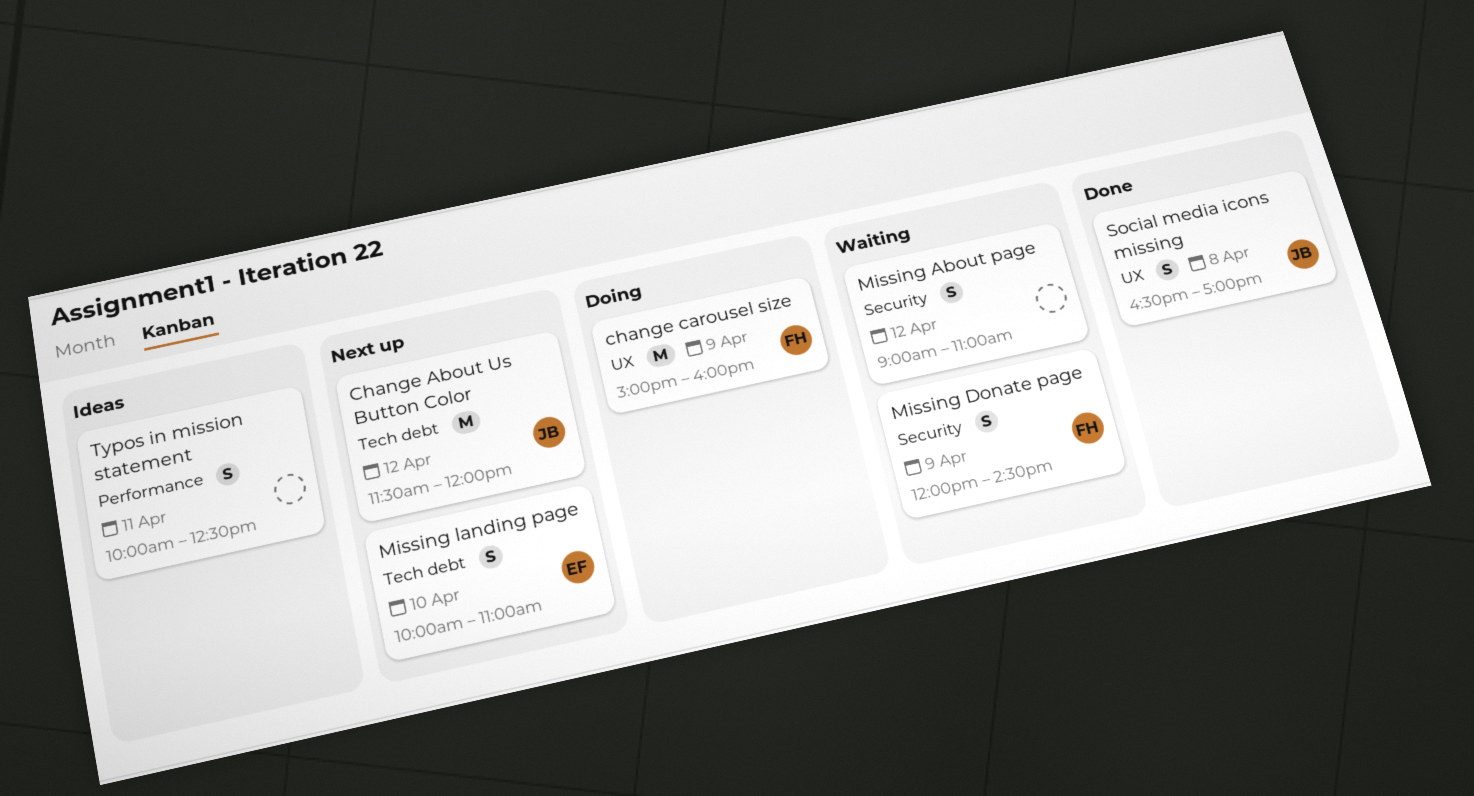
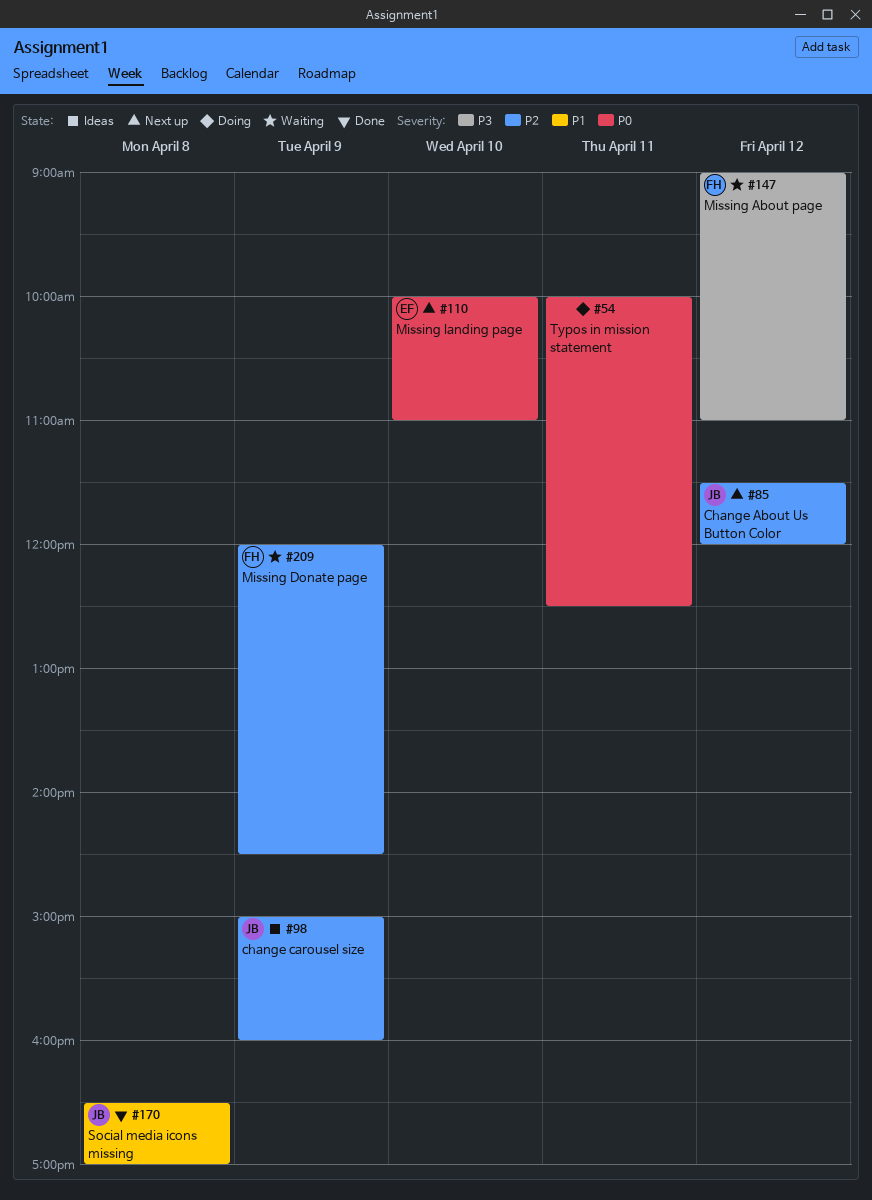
change carousel size, status: Doing -> Ideas
change carousel size, owner: FH -> JB
Missing About page, owner: none -> FH
Typos in mission statement, status: Ideas -> Doing

